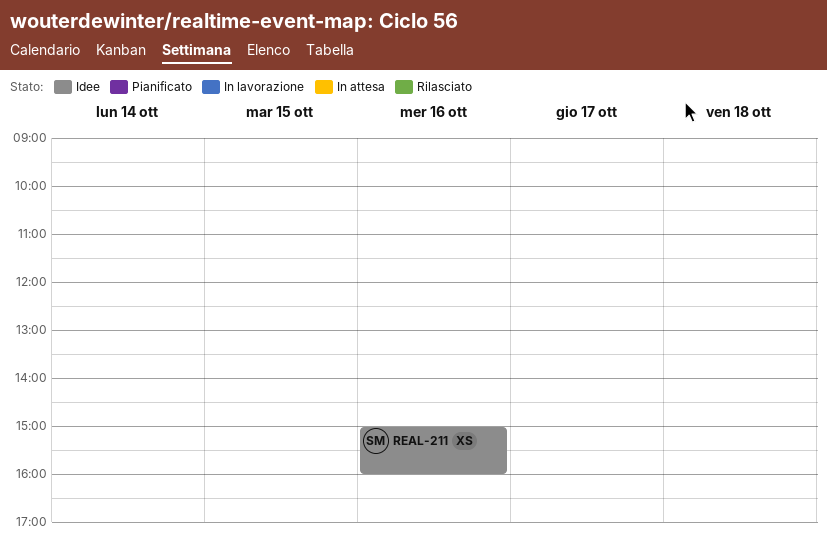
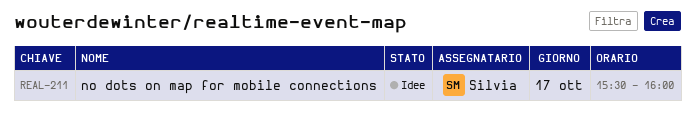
REAL-211, day: Oct 16 -> Oct 17
REAL-211, begins: 15:00 -> 15:30

